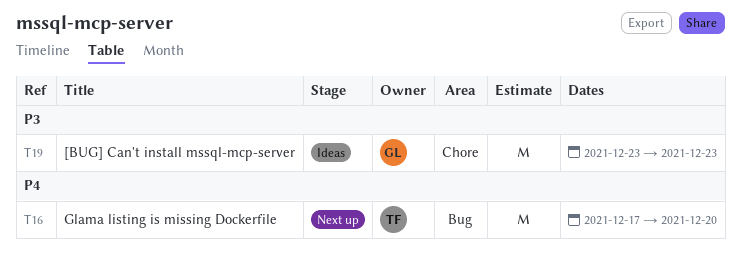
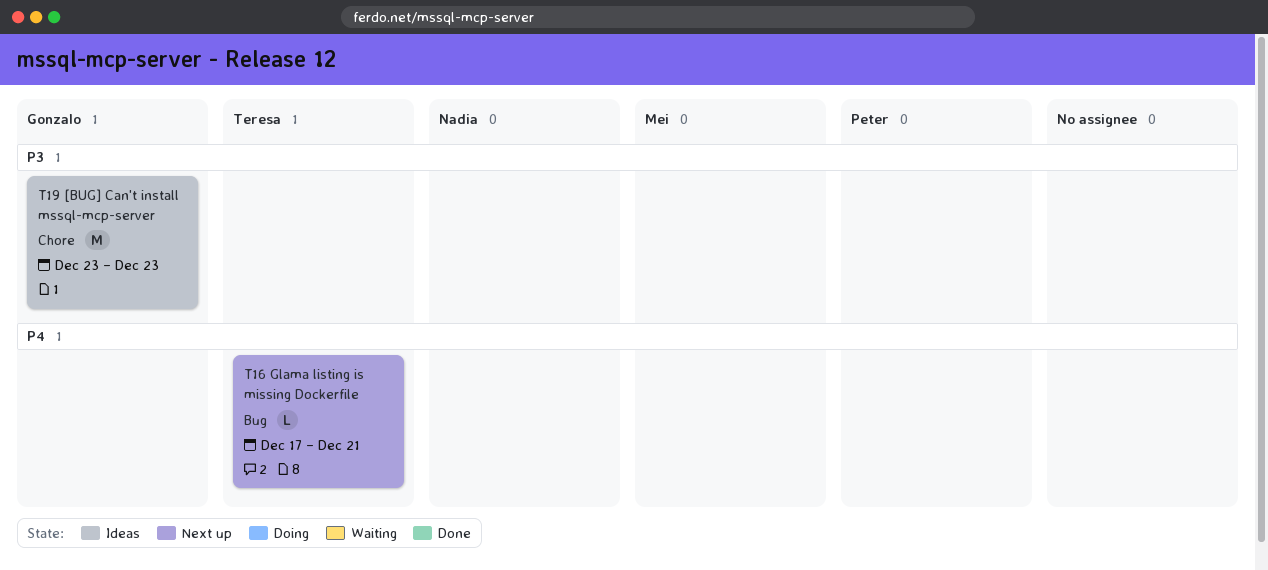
T16, estimate: M -> L
T16, due: Dec 20 -> Dec 21

